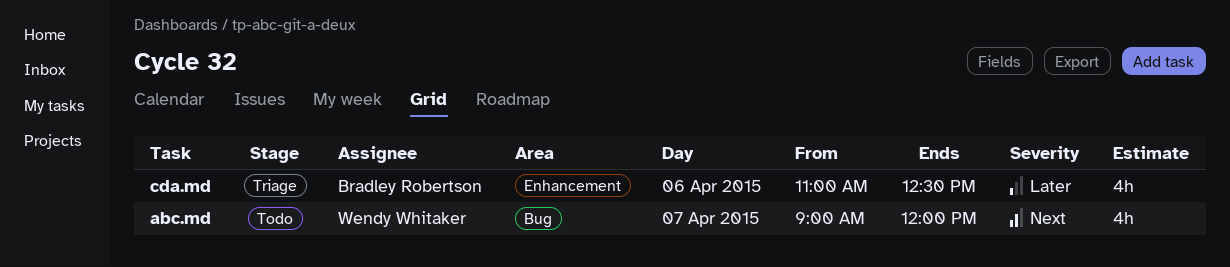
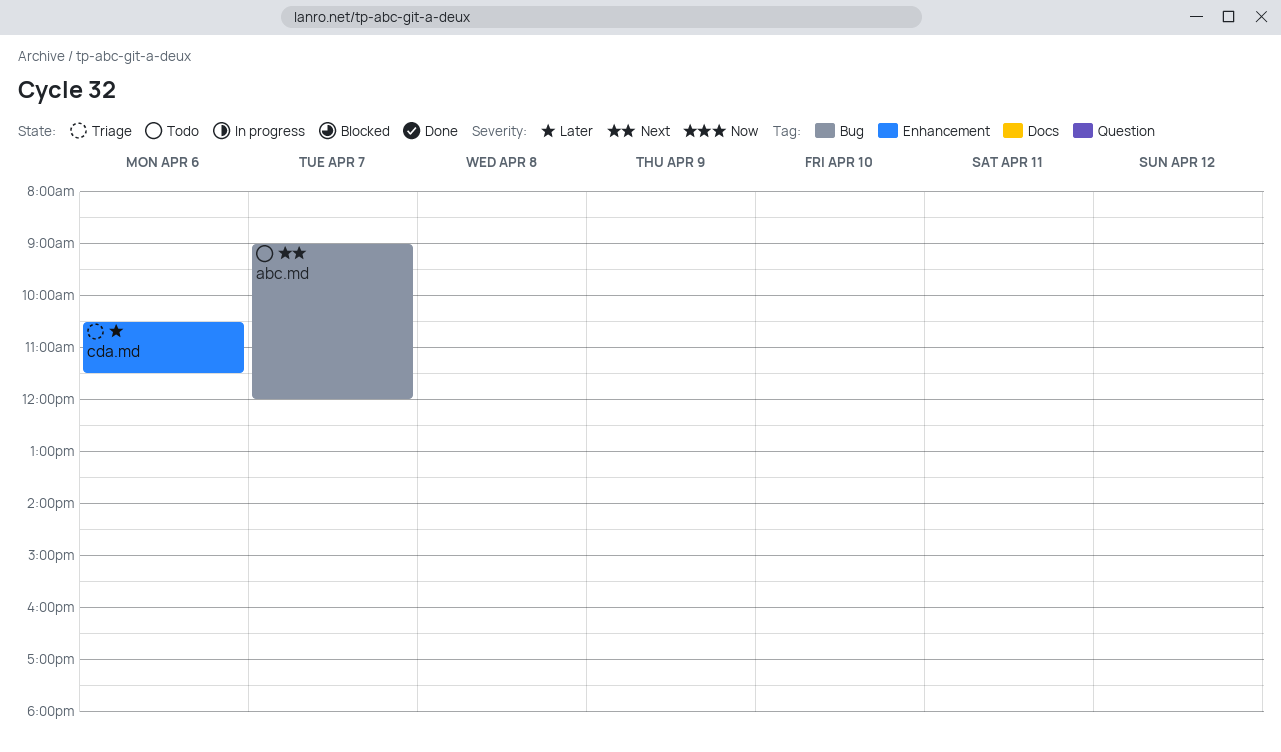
cda.md, begins: 11:00 -> 10:30
cda.md, ends: 12:30 -> 11:30

